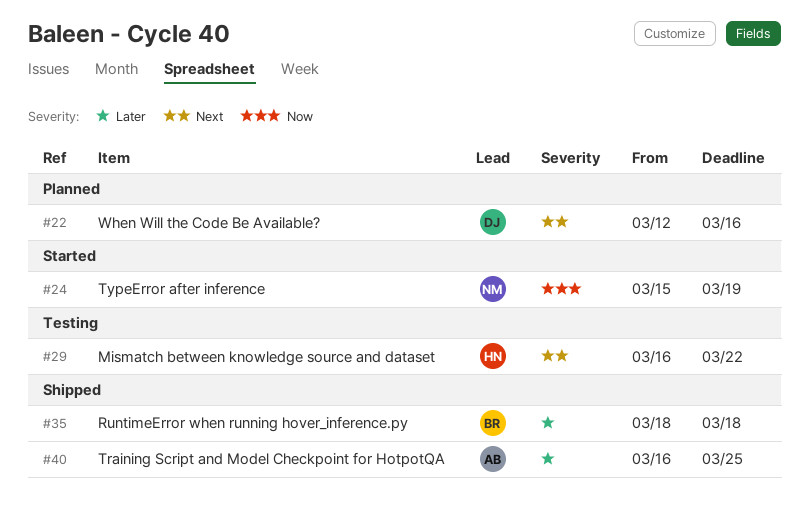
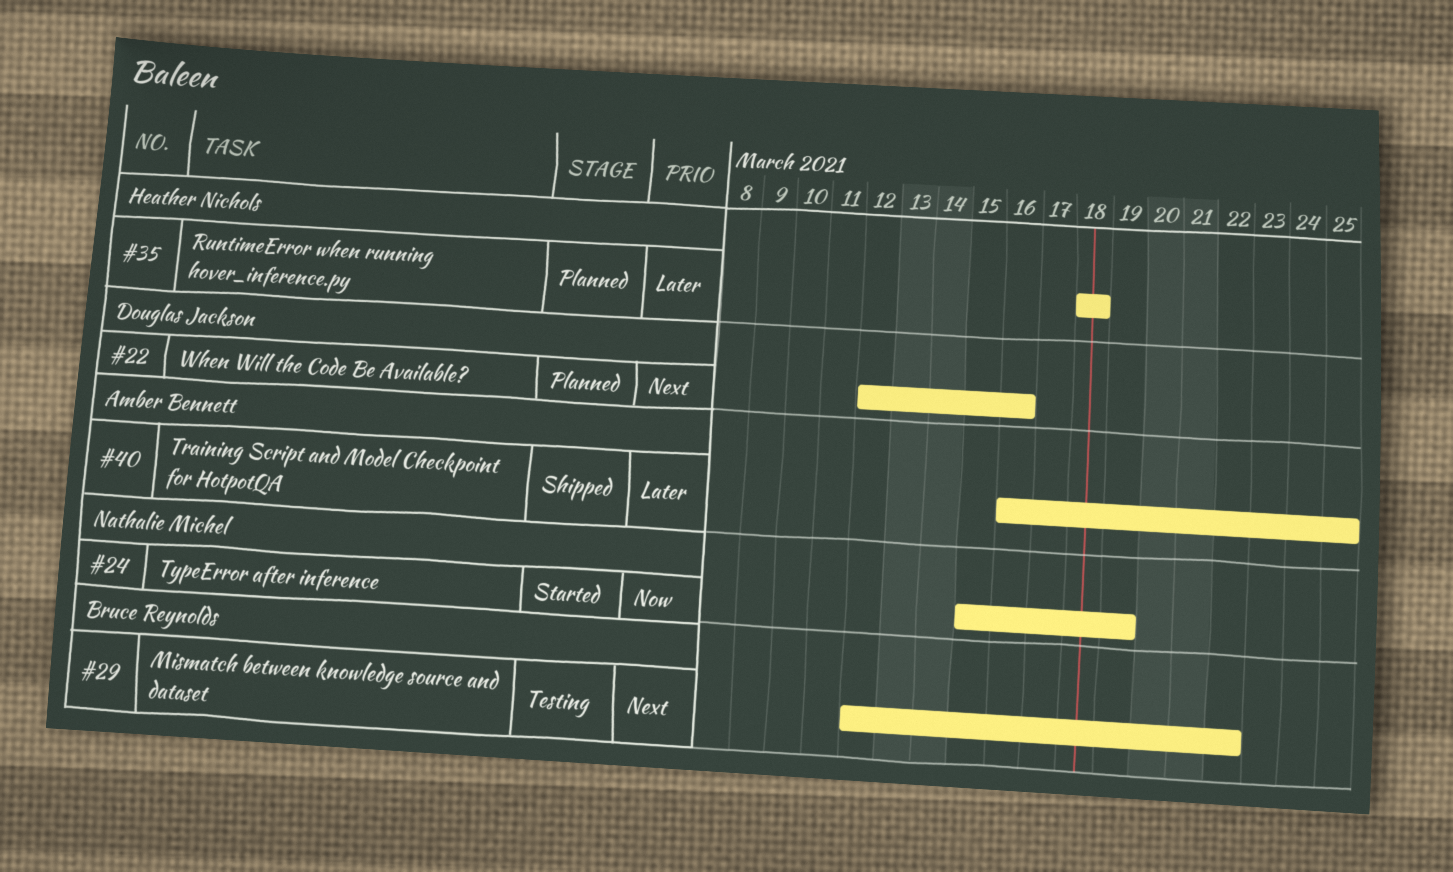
#29, owner: Heather Nichols -> Bruce Reynolds
#29, start: Mar 16 -> Mar 12
#35, status: Shipped -> Planned
#35, owner: Bruce Reynolds -> Heather Nichols

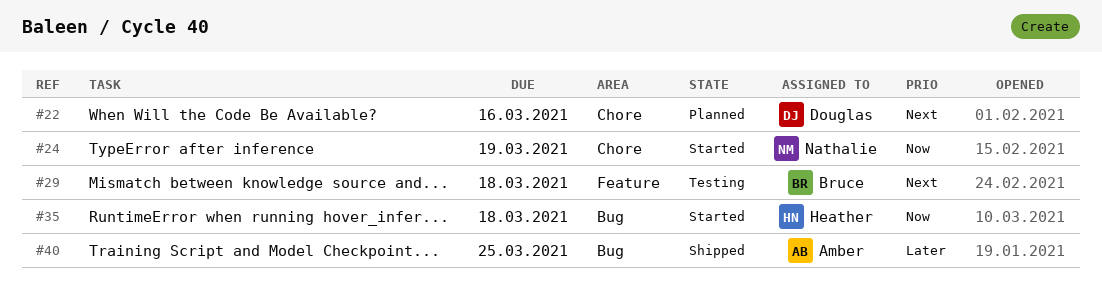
#29, due: Mar 22 -> Mar 18
#35, status: Planned -> Started
#35, priority: Later -> Now

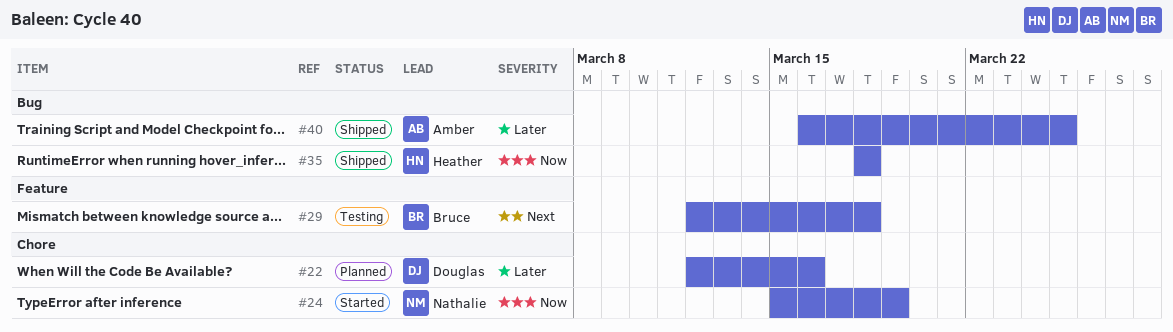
#22, priority: Next -> Later
#35, status: Started -> Shipped

